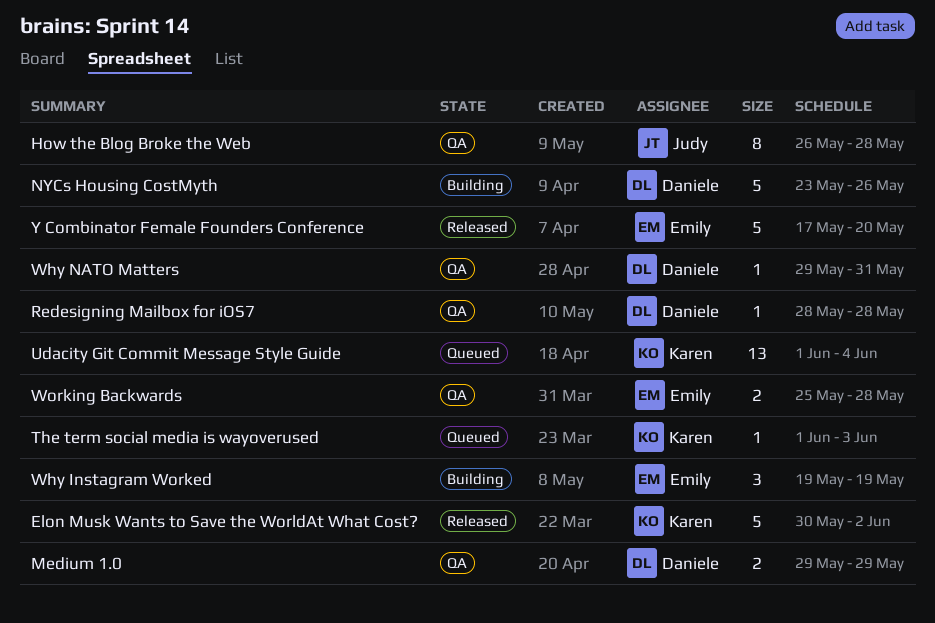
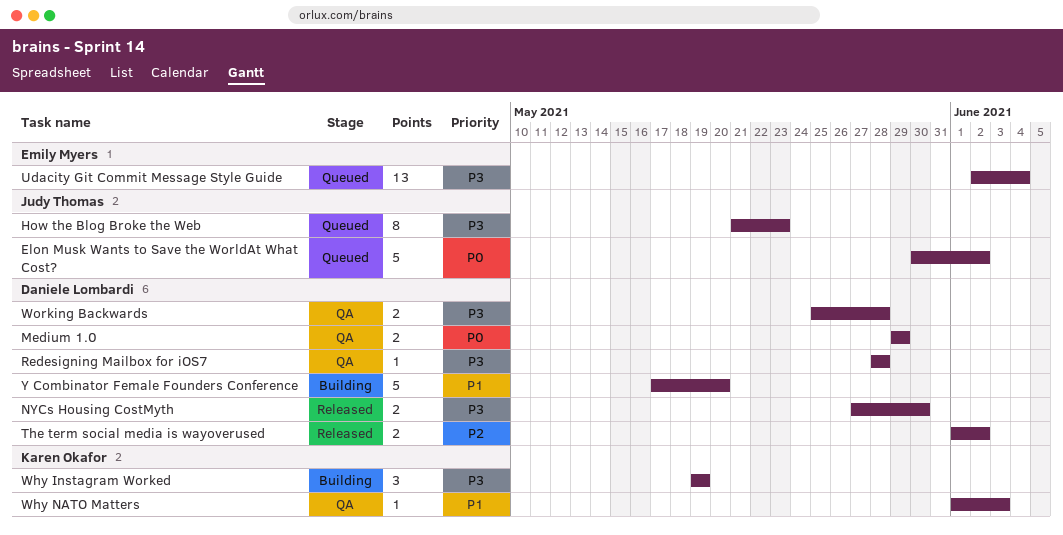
Elon Musk Wants to Save the WorldAt What Cost?, status: Released -> Queued
Elon Musk Wants to Save the WorldAt What Cost?, owner: Karen Okafor -> Judy Thomas
How the Blog Broke the Web, status: QA -> Queued
How the Blog Broke the Web, start: May 26 -> May 21
How the Blog Broke the Web, due: May 28 -> May 23
NYCs Housing CostMyth, status: Building -> Released
NYCs Housing CostMyth, estimate: 5 -> 2
NYCs Housing CostMyth, start: May 23 -> May 27
NYCs Housing CostMyth, due: May 26 -> May 30
The term social media is wayoverused, status: Queued -> Released
The term social media is wayoverused, owner: Karen Okafor -> Daniele Lombardi
The term social media is wayoverused, estimate: 1 -> 2
The term social media is wayoverused, due: Jun 3 -> Jun 2
Udacity Git Commit Message Style Guide, owner: Karen Okafor -> Emily Myers
Udacity Git Commit Message Style Guide, start: Jun 1 -> Jun 2
Why Instagram Worked, owner: Emily Myers -> Karen Okafor
Why NATO Matters, owner: Daniele Lombardi -> Karen Okafor
Why NATO Matters, start: May 29 -> Jun 1
Why NATO Matters, due: May 31 -> Jun 3
Working Backwards, owner: Emily Myers -> Daniele Lombardi
Y Combinator Female Founders Conference, status: Released -> Building
Y Combinator Female Founders Conference, owner: Emily Myers -> Daniele Lombardi

